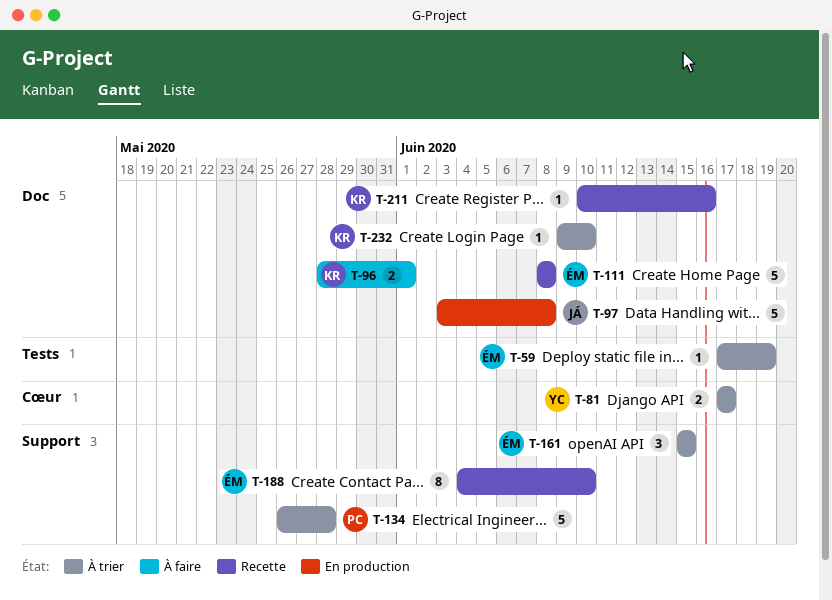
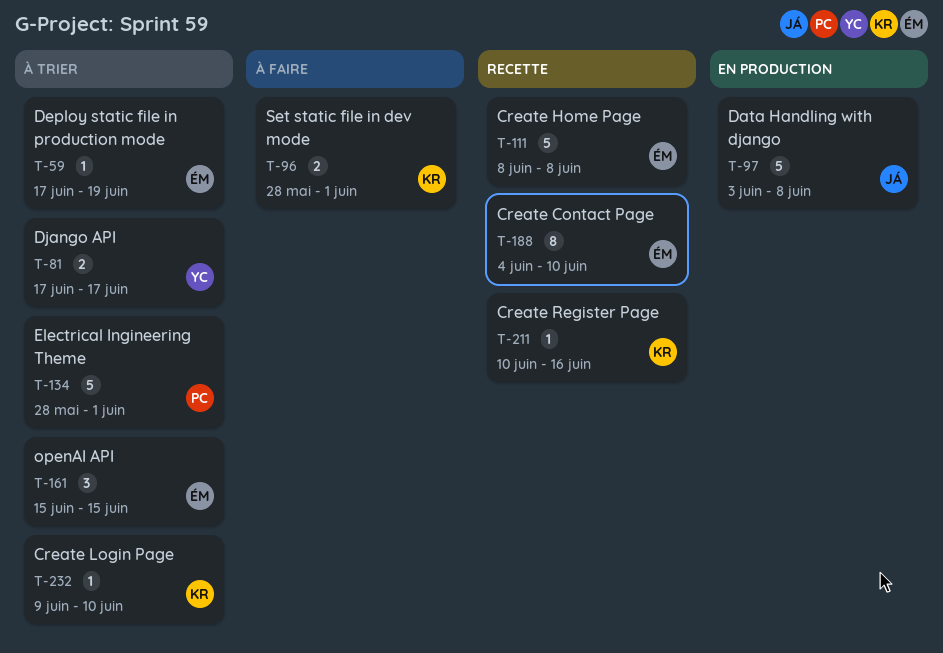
T-134, start: May 26 -> May 28
T-134, due: May 28 -> Jun 1

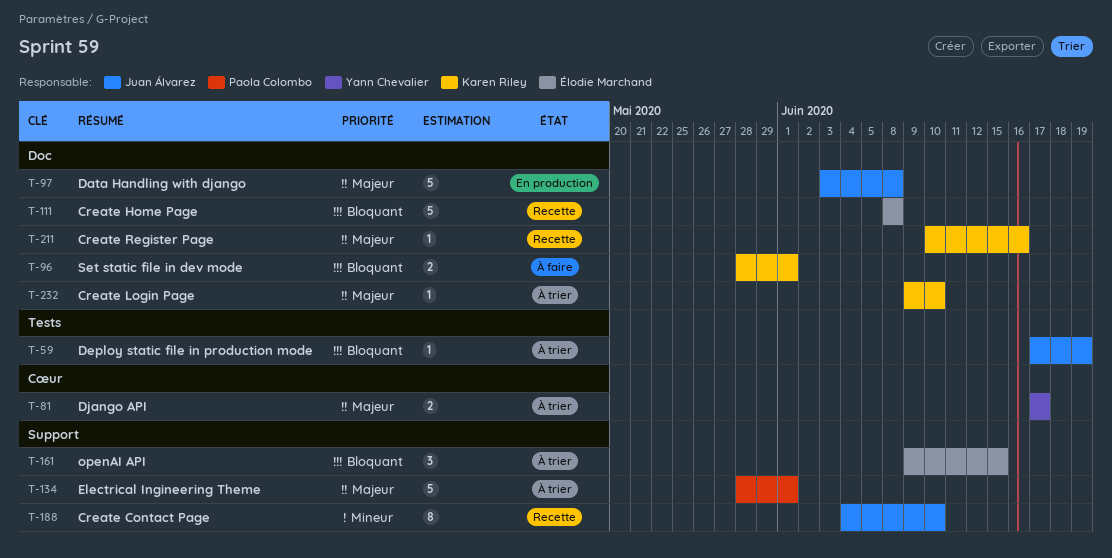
T-59, owner: Élodie Marchand -> Juan Álvarez
T-161, start: Jun 15 -> Jun 9
T-188, owner: Élodie Marchand -> Juan Álvarez

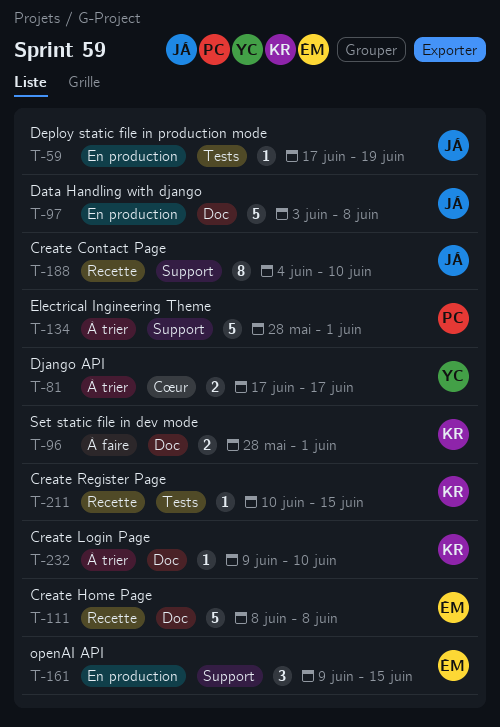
T-59, status: À trier -> En production
T-161, status: À trier -> En production
T-211, label: Doc -> Tests
T-211, due: Jun 16 -> Jun 15

